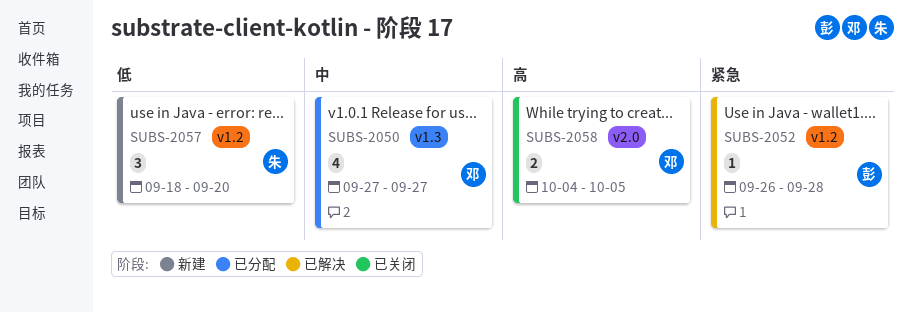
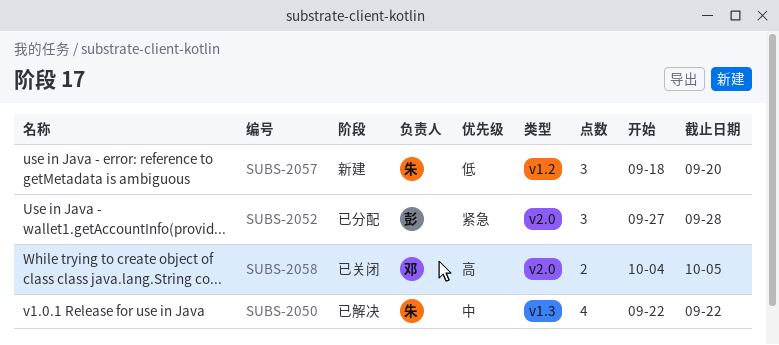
SUBS-2050, status: 已分配 -> 已解决
SUBS-2050, owner: 邓 -> 朱
SUBS-2050, start: Sep 27 -> Sep 22
SUBS-2050, due: Sep 27 -> Sep 22
SUBS-2052, status: 已解决 -> 已分配
SUBS-2052, label: v1.2 -> v2.0
SUBS-2052, estimate: 1 -> 3
SUBS-2052, start: Sep 26 -> Sep 27

